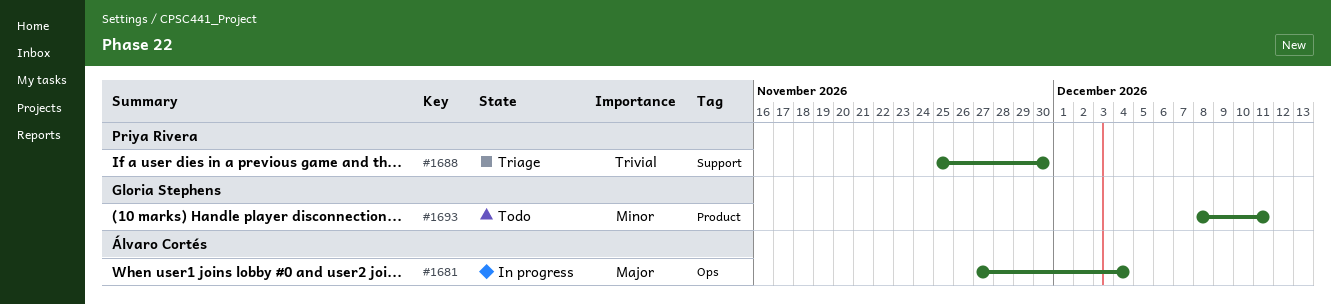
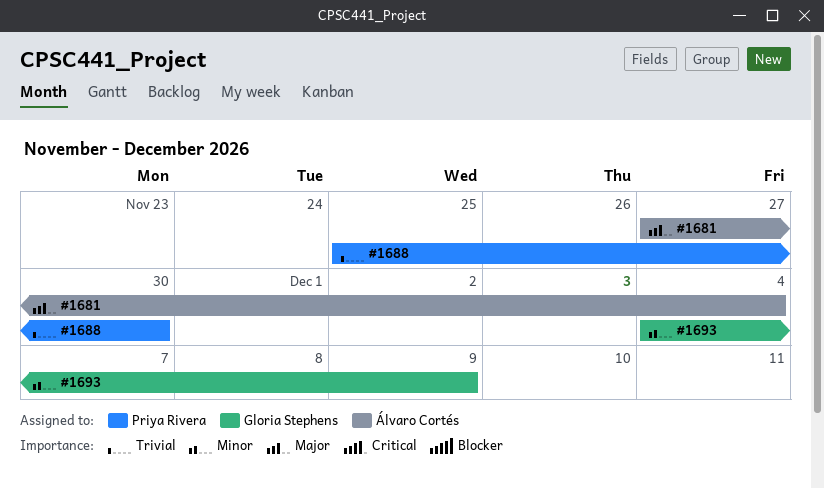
#1693, start: Dec 8 -> Dec 4
#1693, due: Dec 11 -> Dec 9

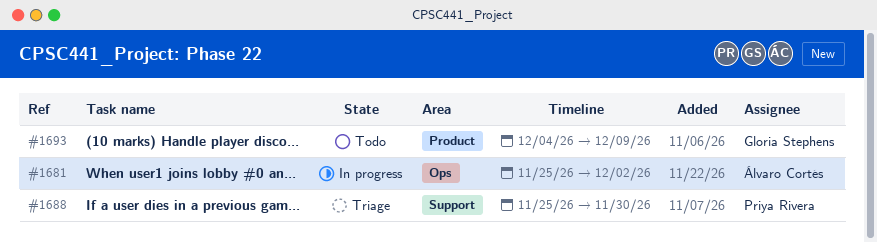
#1681, start: Nov 27 -> Nov 25
#1681, due: Dec 4 -> Dec 2

